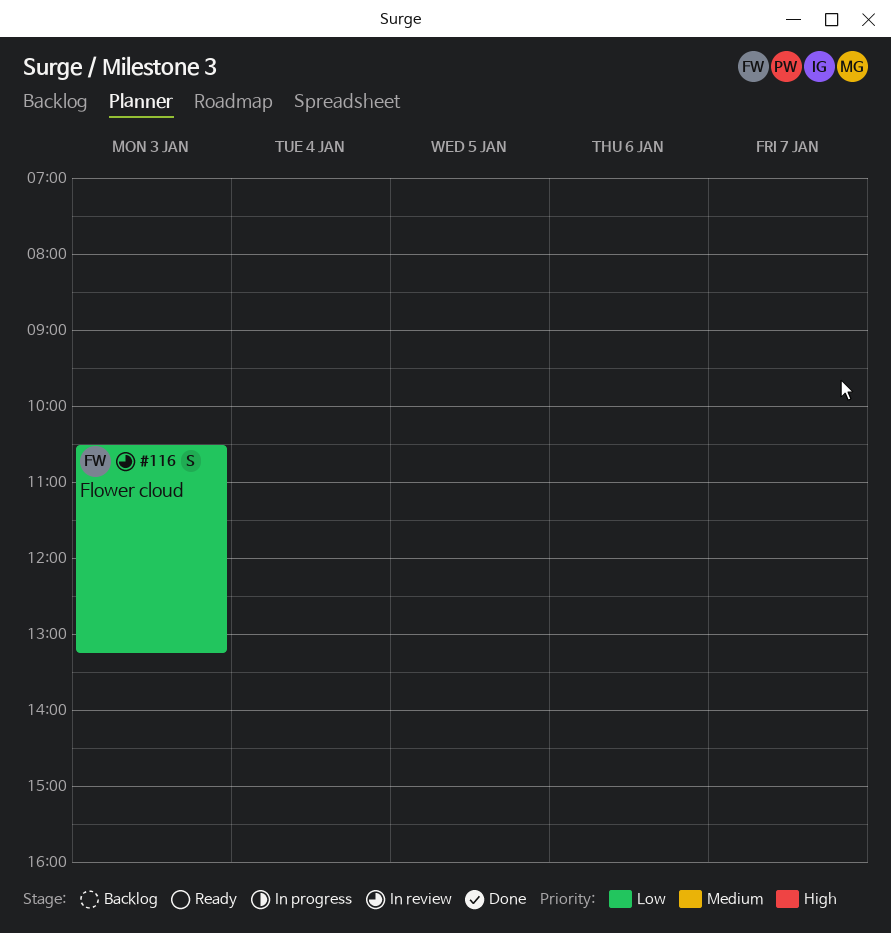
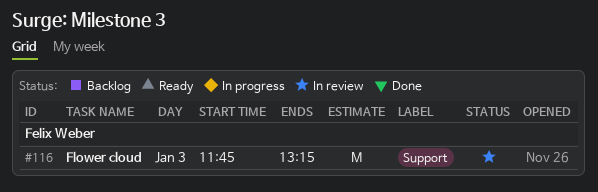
#116, estimate: S -> M
#116, begins: 10:30 -> 11:45

